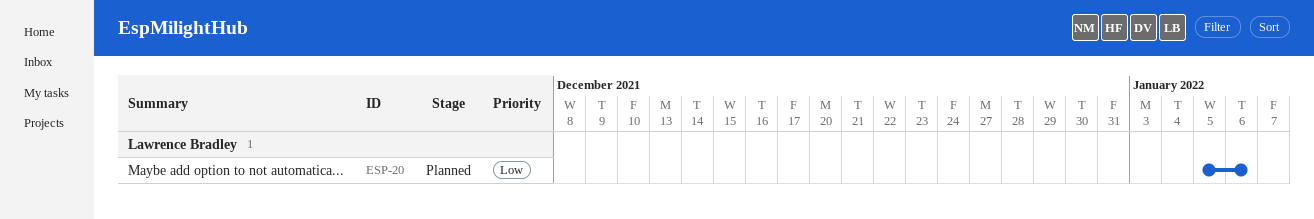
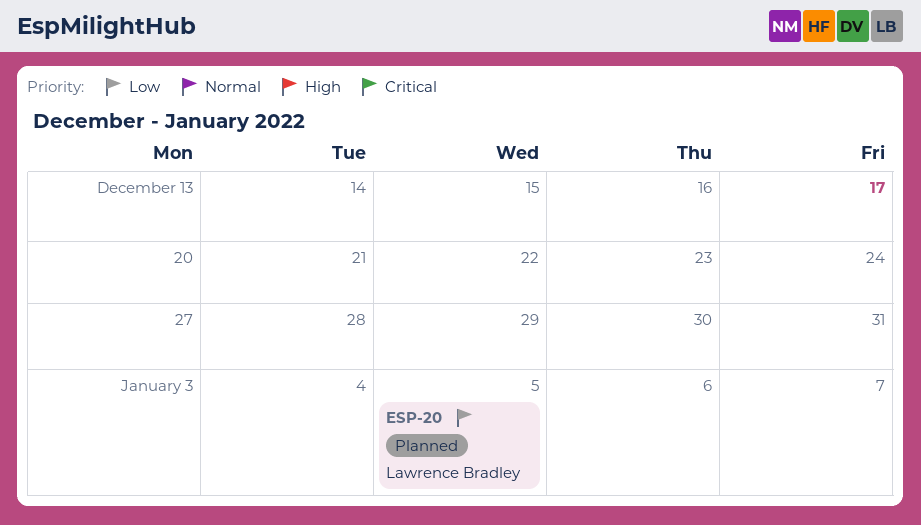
ESP-20, due: Jan 6 -> Jan 5

